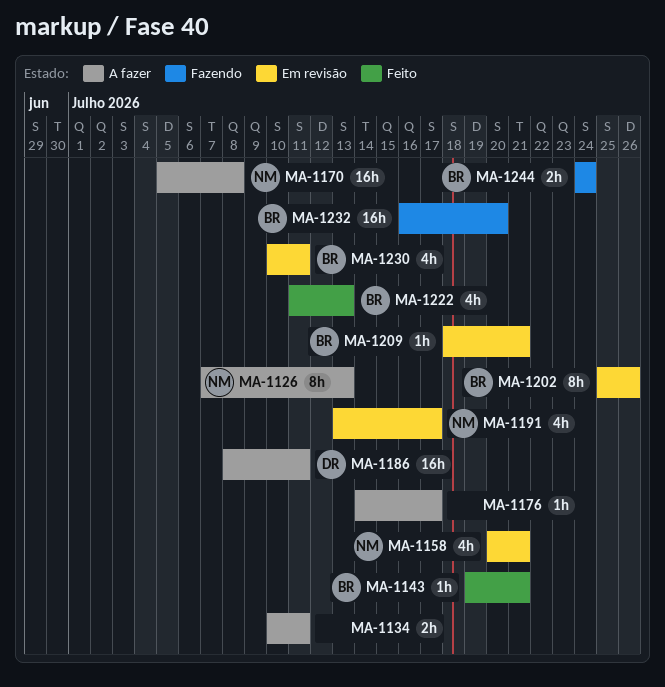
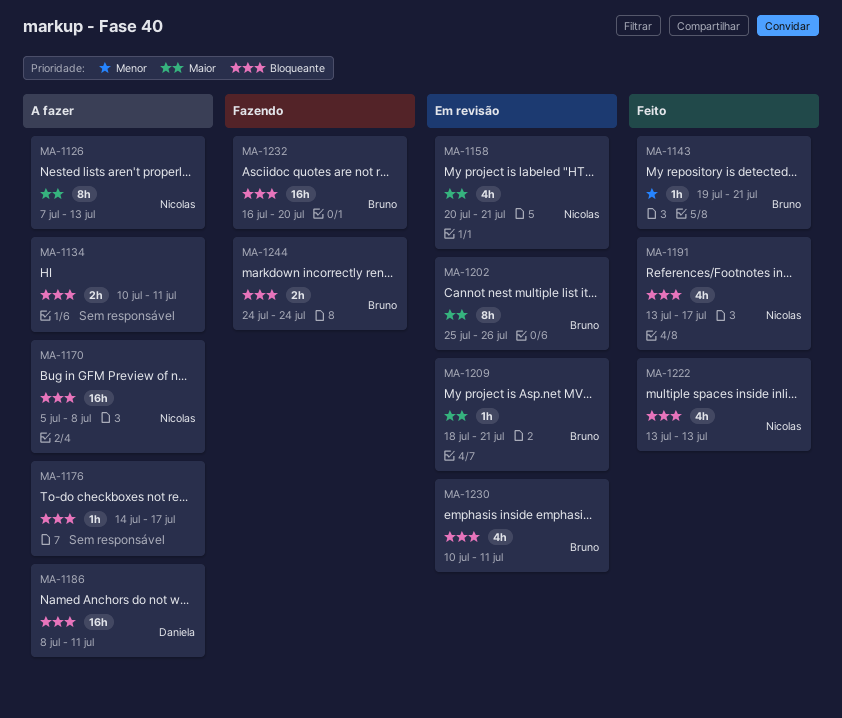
MA-1191, status: Em revisão -> Feito
MA-1222, owner: Bruno -> Nicolas
MA-1222, start: Jul 11 -> Jul 13

